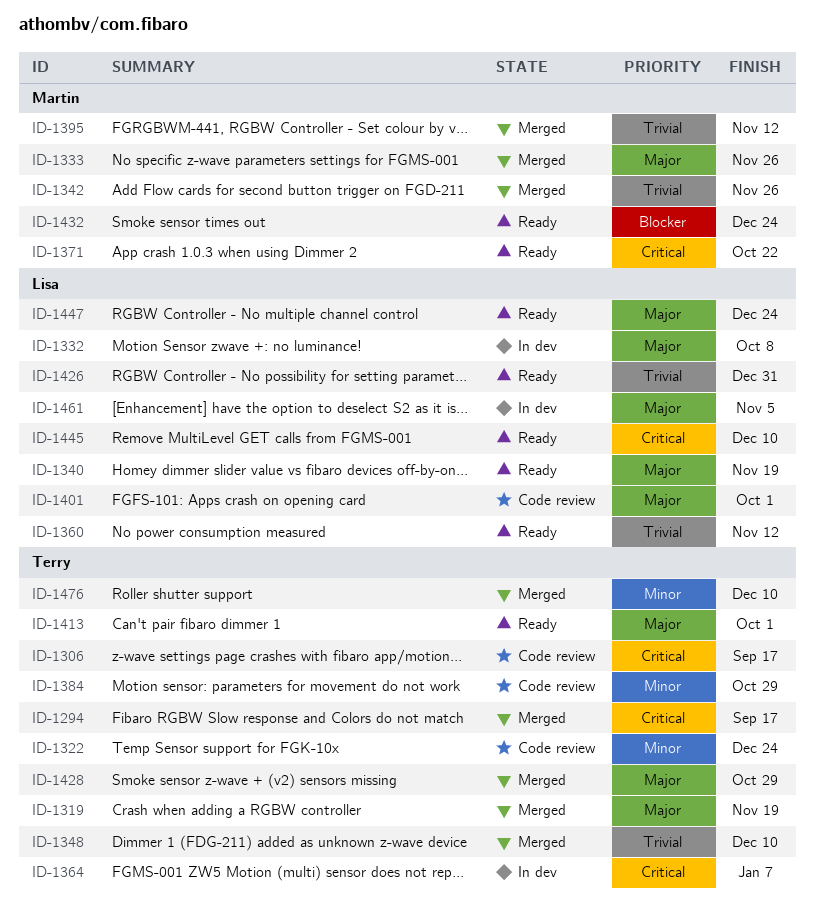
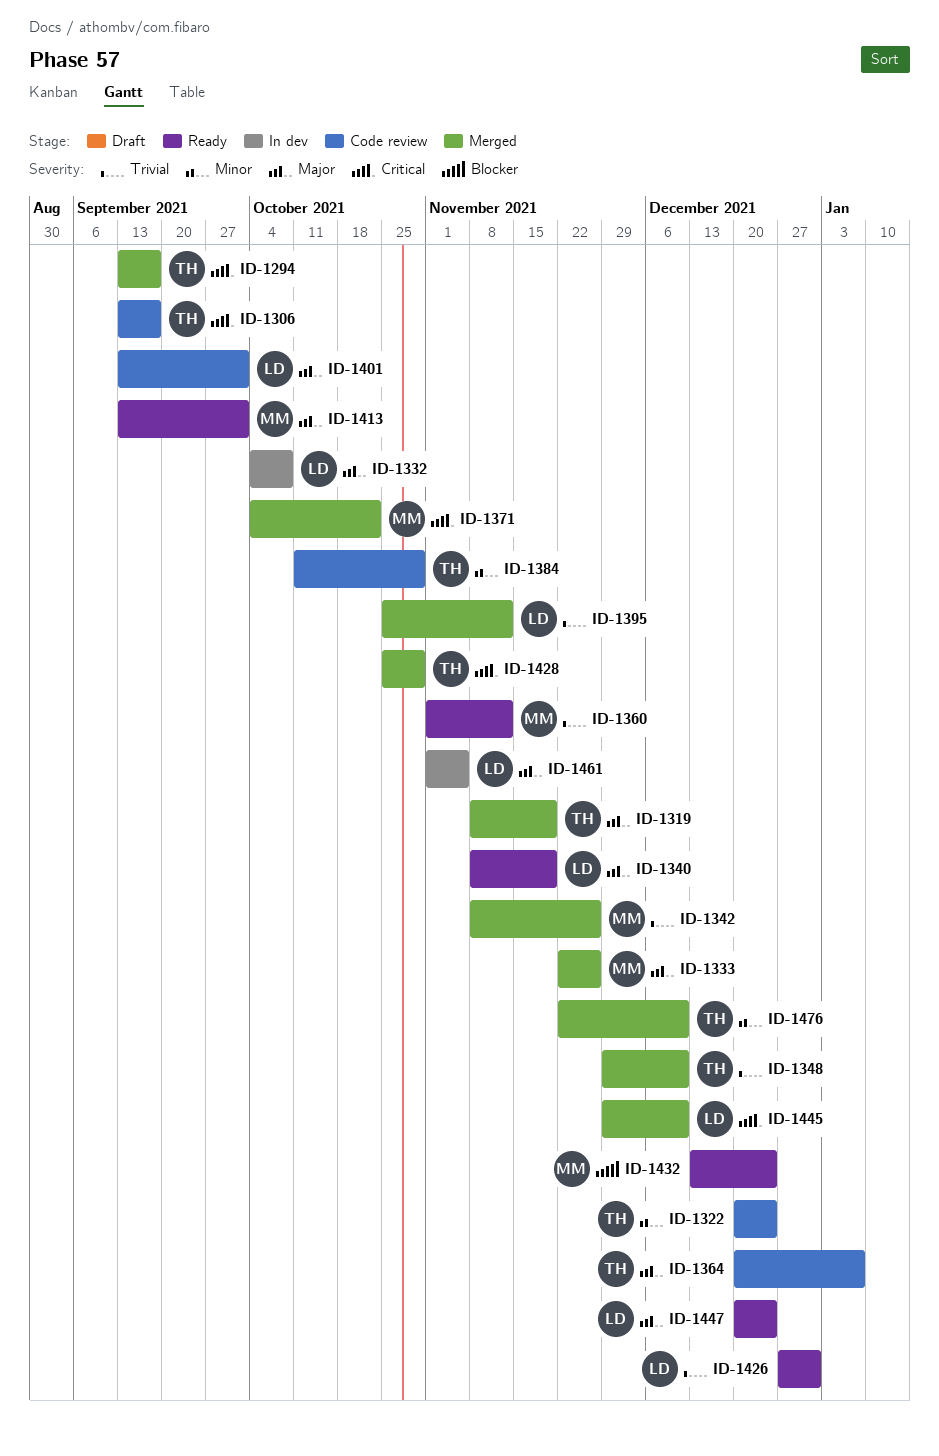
ID-1360, owner: Lisa -> Martin
ID-1364, status: In dev -> Code review
ID-1364, priority: Critical -> Major
ID-1371, status: Ready -> Merged
ID-1395, owner: Martin -> Lisa
ID-1413, owner: Terry -> Martin
ID-1428, priority: Major -> Critical
ID-1445, status: Ready -> Merged

